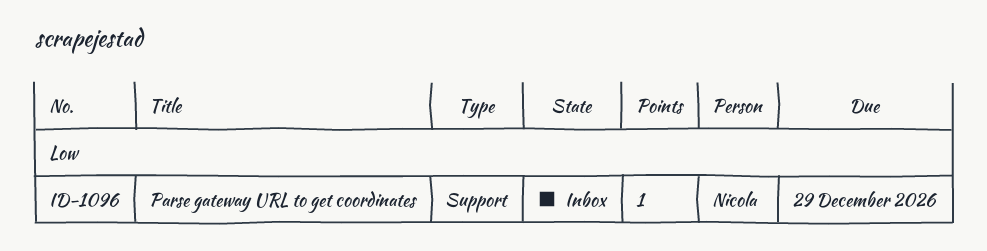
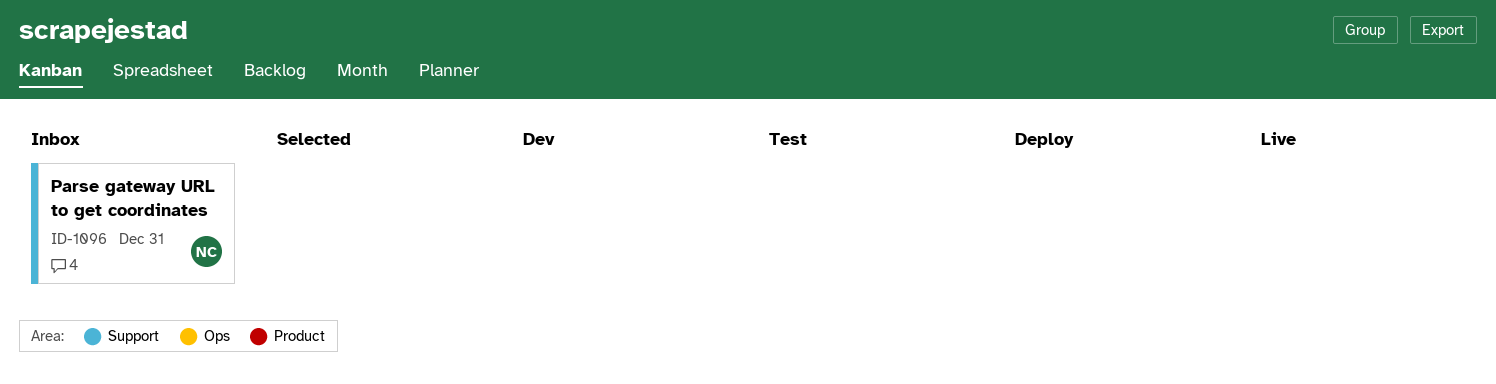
ID-1096, due: Dec 29 -> Dec 31

